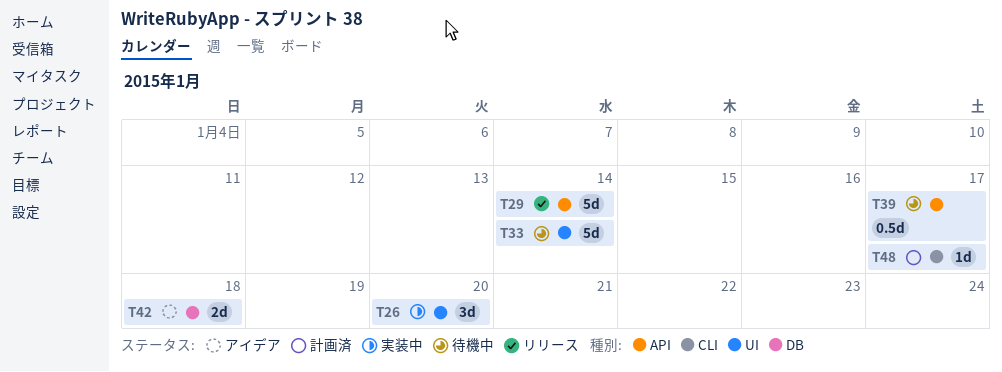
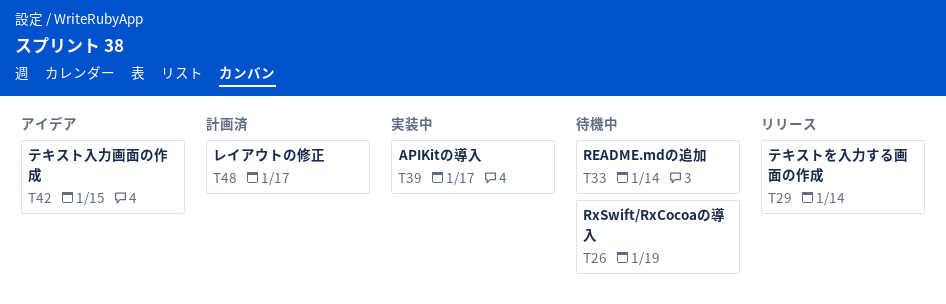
T26, status: 実装中 -> 待機中
T26, due: Jan 20 -> Jan 19
T39, status: 待機中 -> 実装中
T42, due: Jan 18 -> Jan 15

